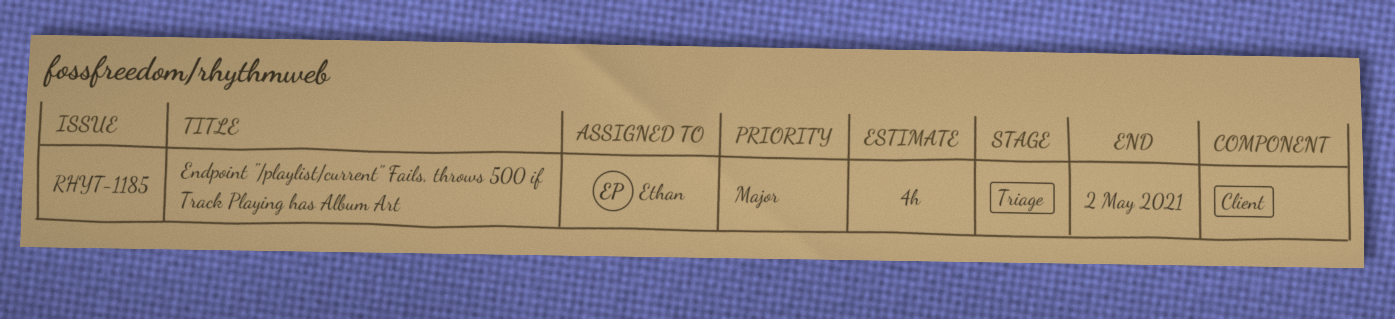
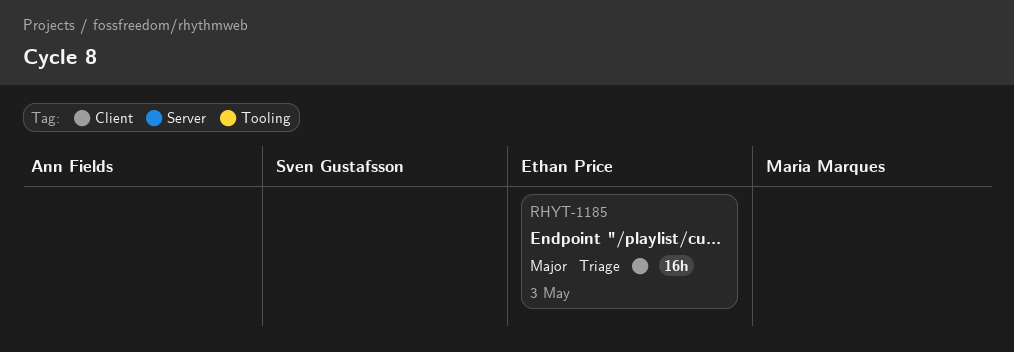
RHYT-1185, estimate: 4h -> 16h
RHYT-1185, due: May 2 -> May 3

